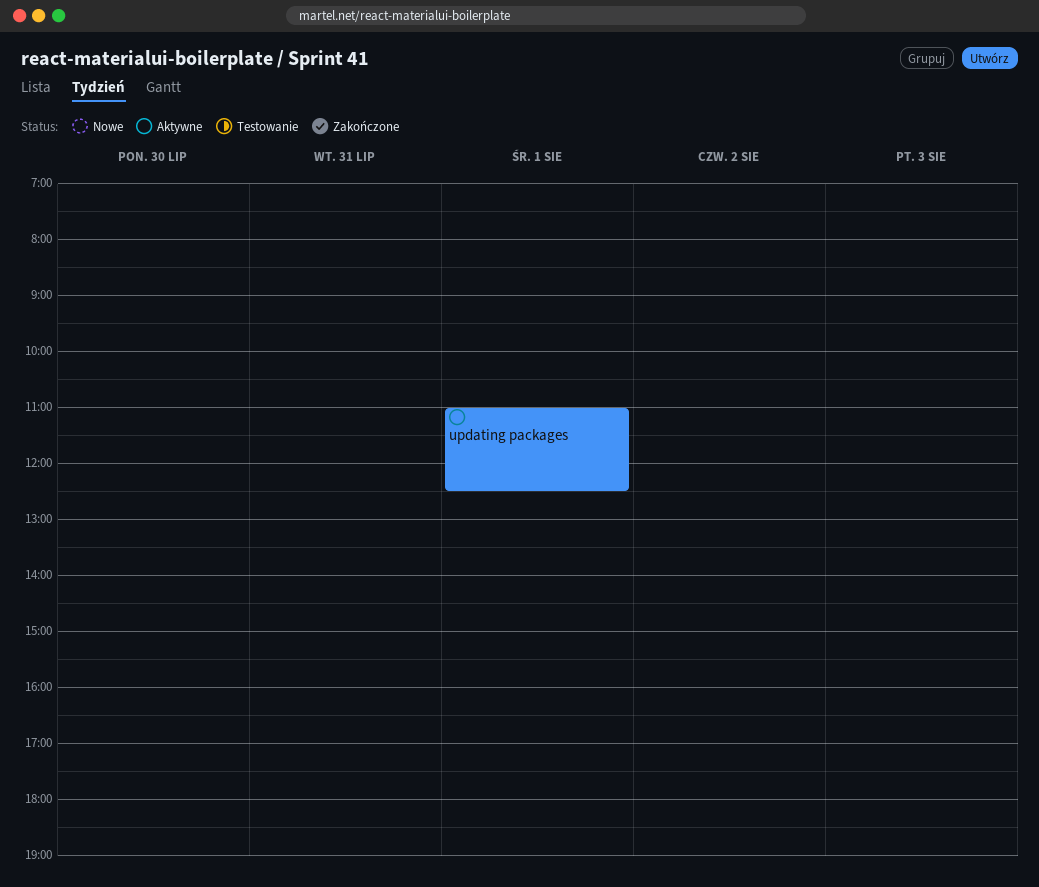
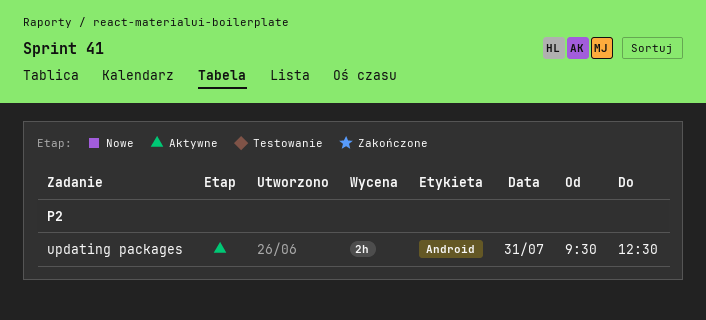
updating packages, day: Aug 1 -> Jul 31
updating packages, begins: 11:00 -> 09:30

